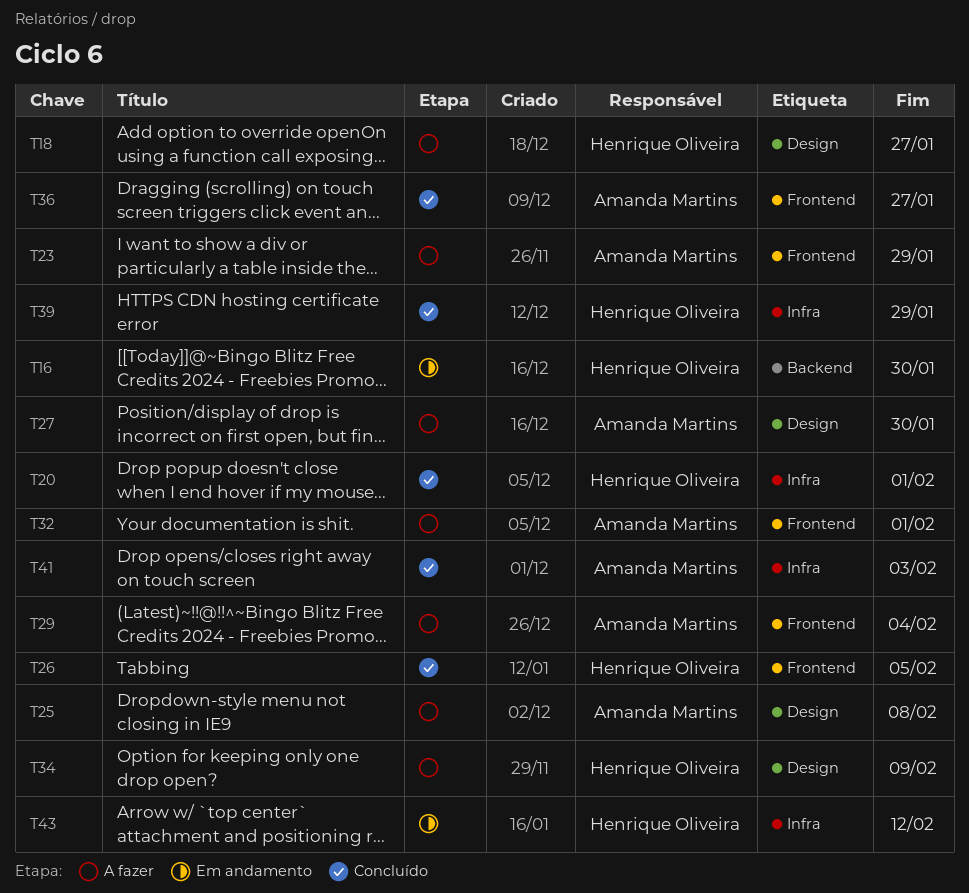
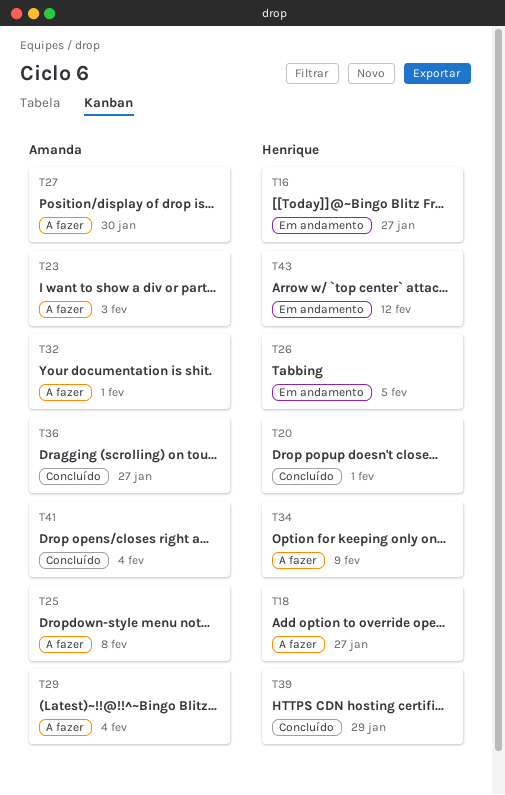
T16, due: Jan 30 -> Jan 27
T23, due: Jan 29 -> Feb 3
T26, status: Concluído -> Em andamento
T41, due: Feb 3 -> Feb 4

